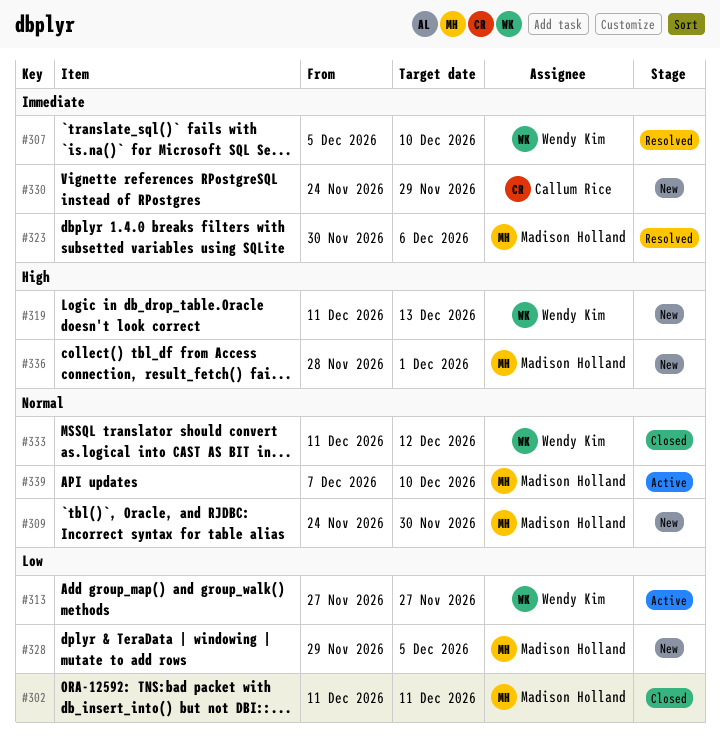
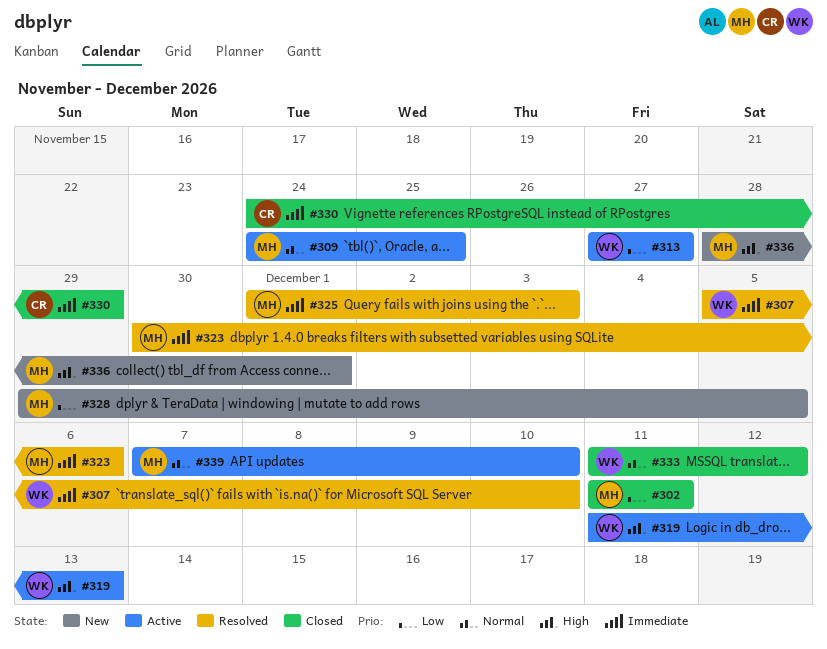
#309, status: New -> Active
#309, due: Nov 30 -> Nov 25
#319, status: New -> Active
#325: none -> present
#330, status: New -> Closed

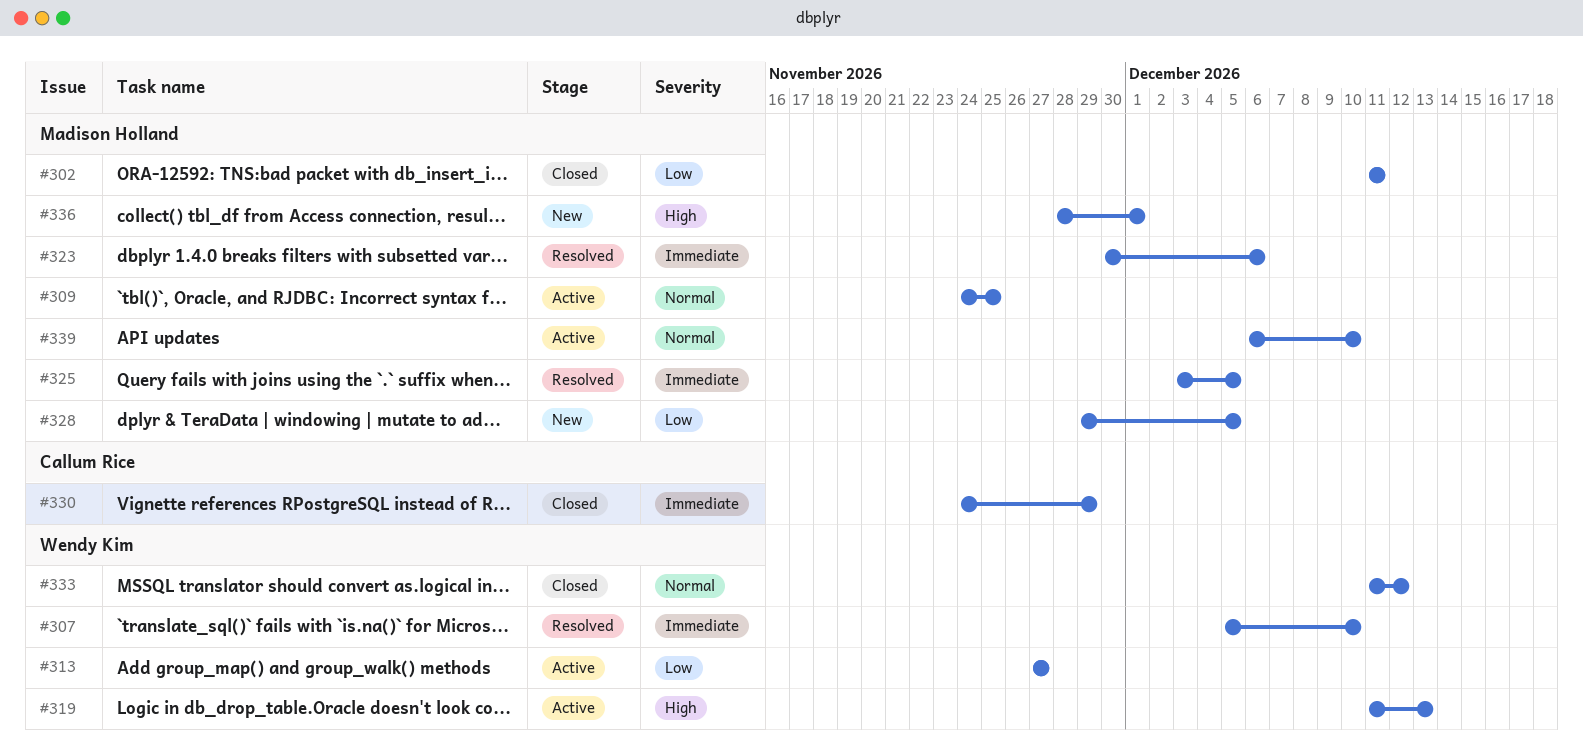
#325, start: Dec 1 -> Dec 3
#325, due: Dec 3 -> Dec 5
#339, start: Dec 7 -> Dec 6

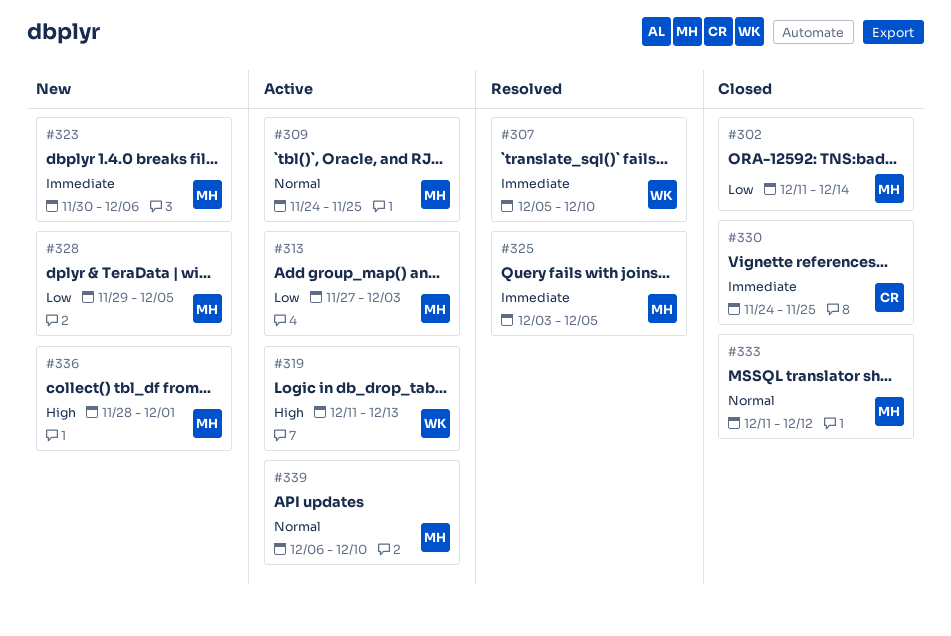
#302, due: Dec 11 -> Dec 14
#313, owner: Wendy Kim -> Madison Holland
#313, due: Nov 27 -> Dec 3
#323, status: Resolved -> New
#330, due: Nov 29 -> Nov 25
#333, owner: Wendy Kim -> Madison Holland

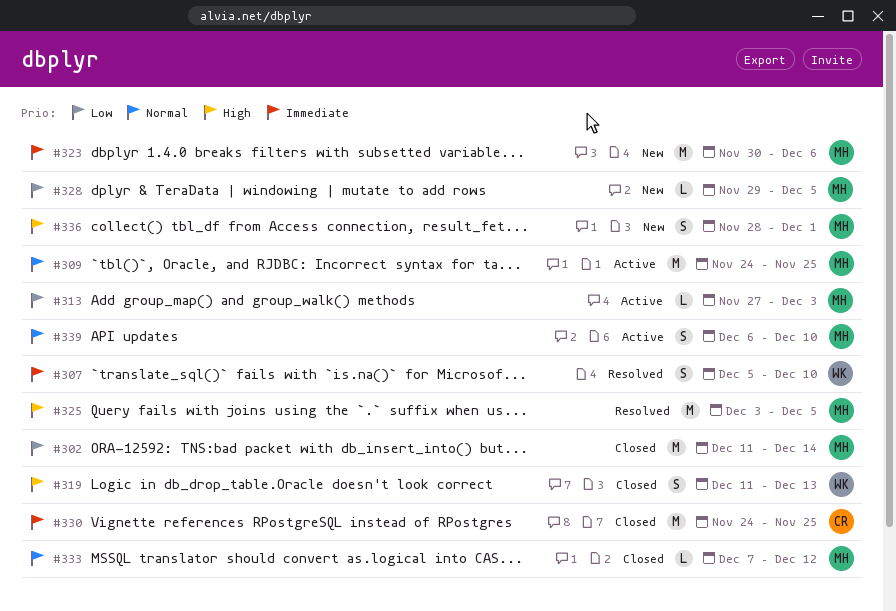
#319, status: Active -> Closed
#325, priority: Immediate -> High
#333, start: Dec 11 -> Dec 7

